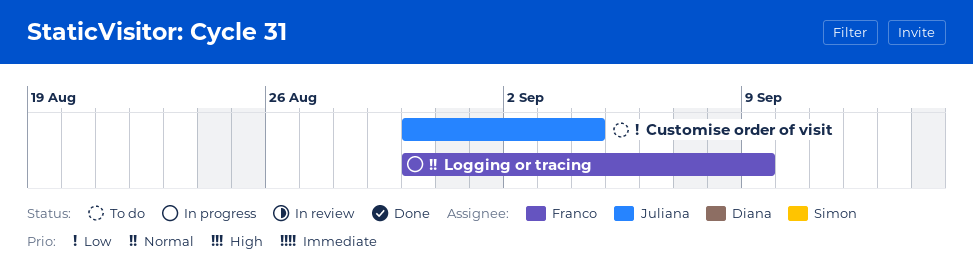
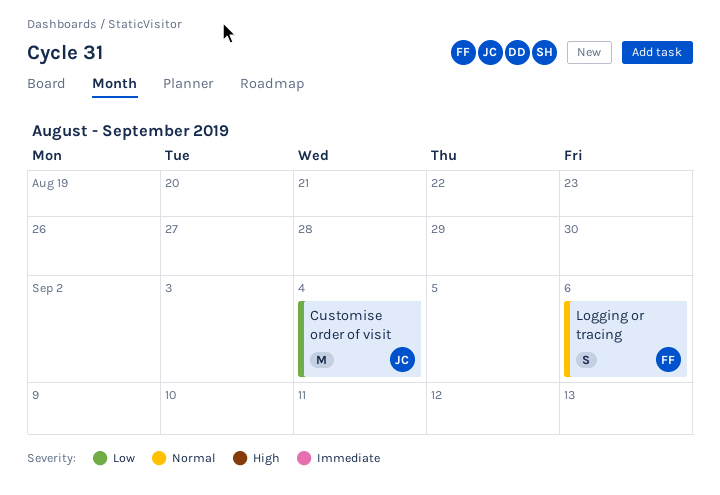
Logging or tracing, due: Sep 9 -> Sep 6

